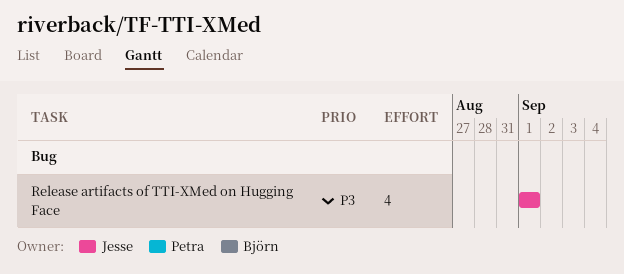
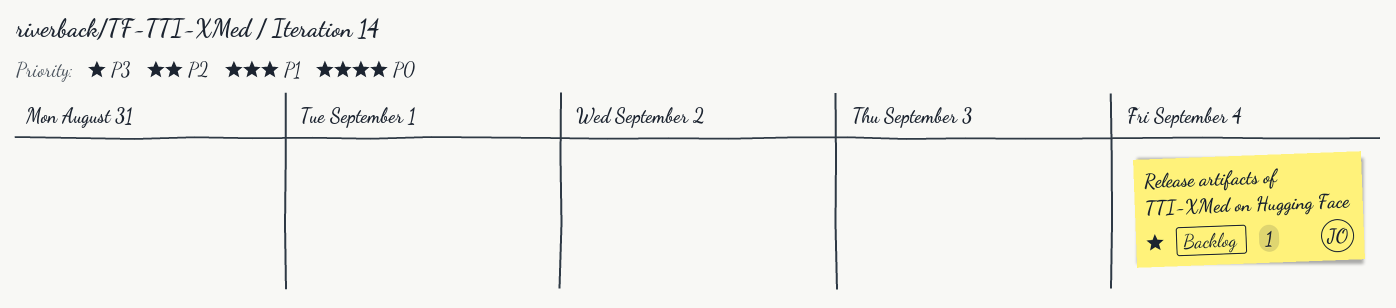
Release artifacts of TTI-XMed on Hugging Face, estimate: 4 -> 1
Release artifacts of TTI-XMed on Hugging Face, due: Sep 1 -> Sep 4

